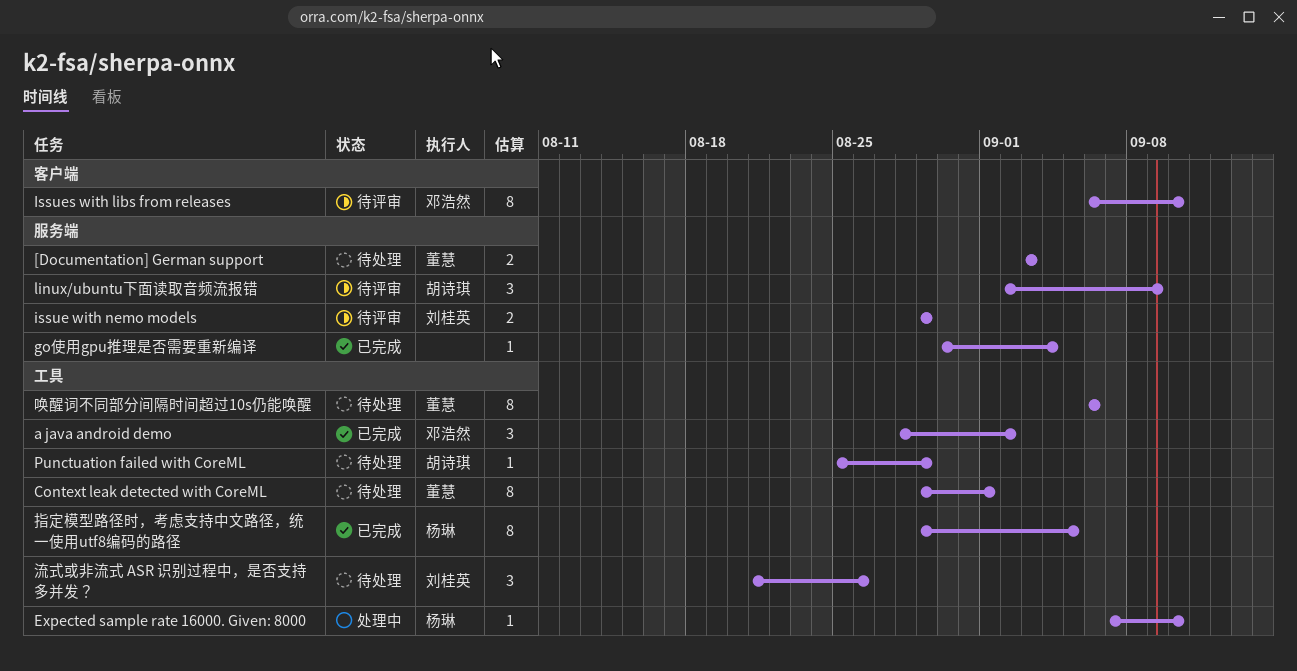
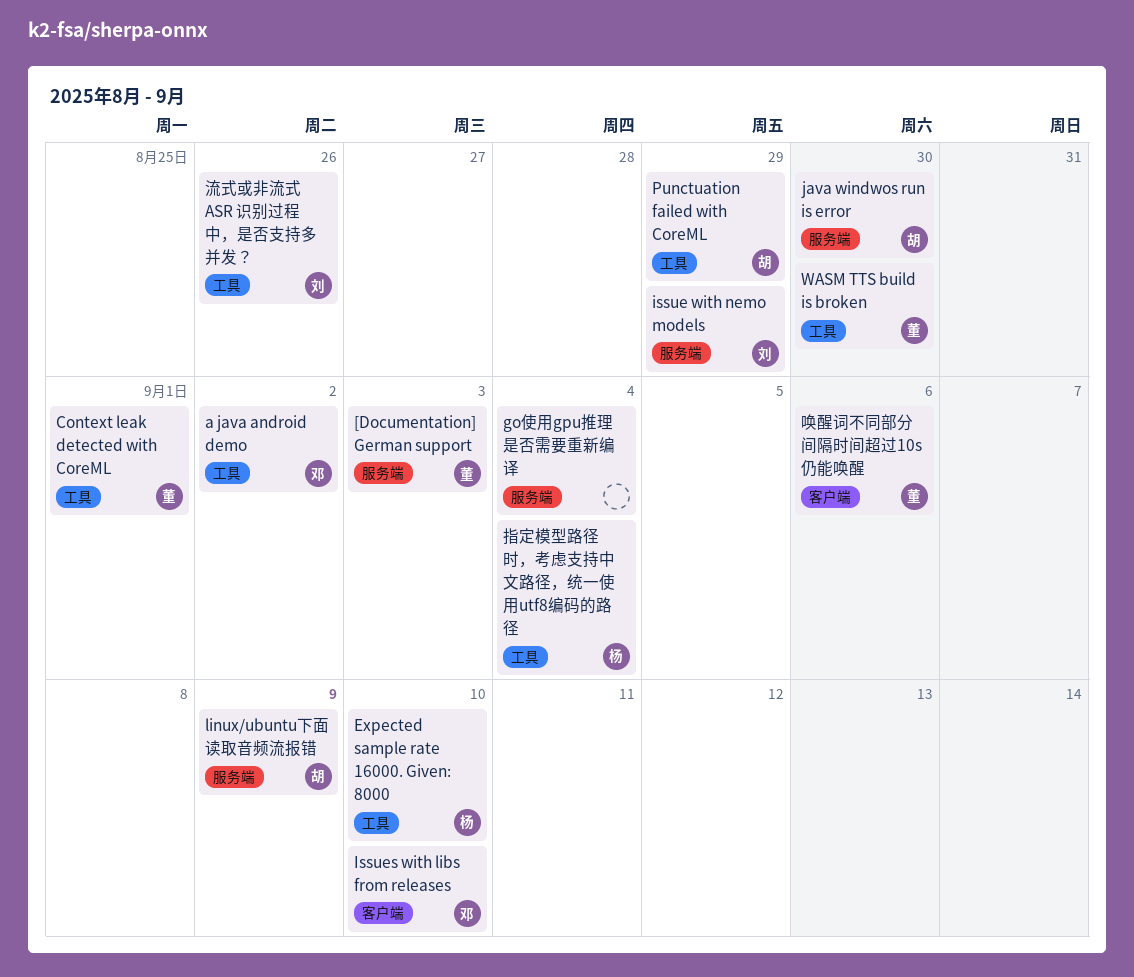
java windwos run is error: none -> present
WASM TTS build is broken: none -> present
唤醒词不同部分间隔时间超过10s仍能唤醒, label: 工具 -> 客户端
指定模型路径时，考虑支持中文路径，统一使用utf8编码的路径, due: Sep 5 -> Sep 4

